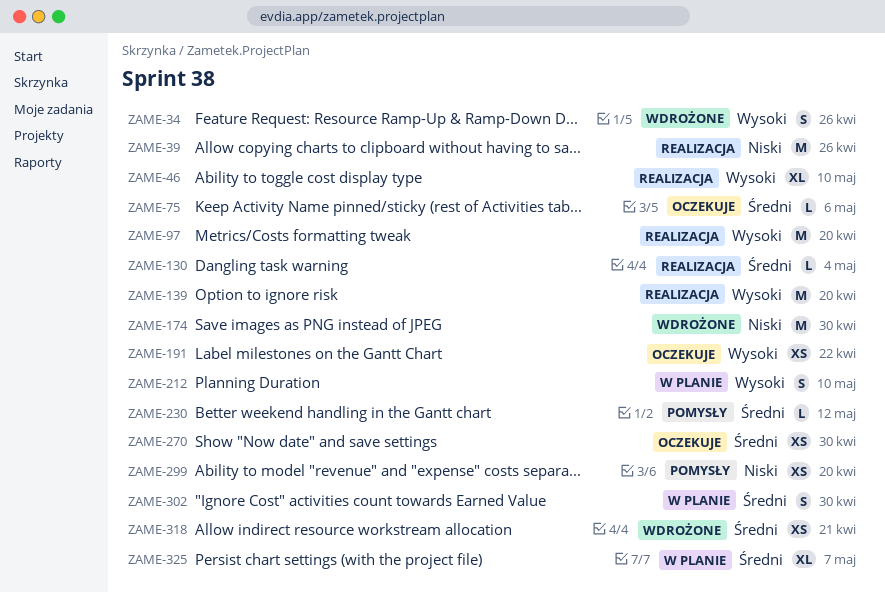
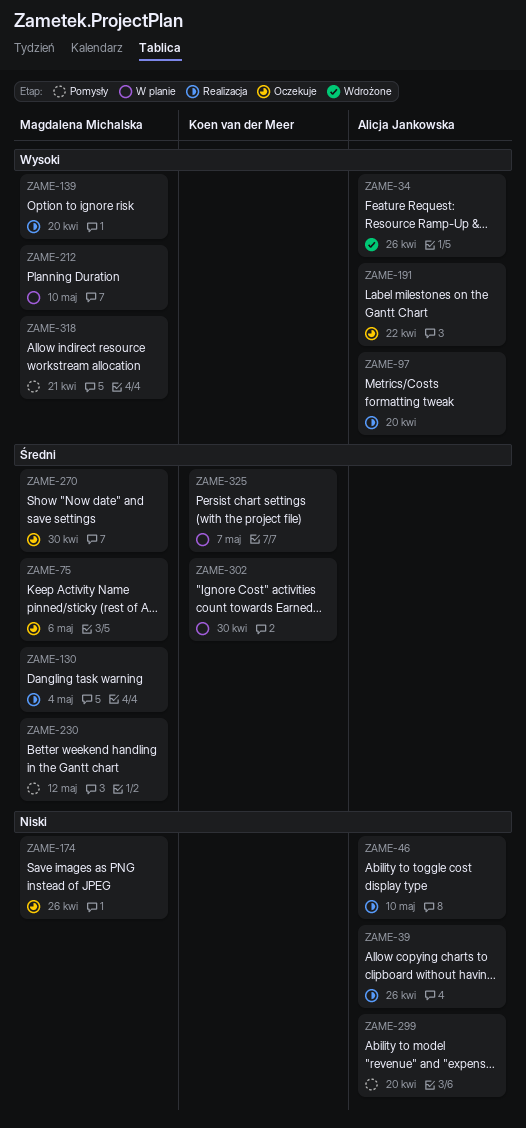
ZAME-46, priority: Wysoki -> Niski
ZAME-174, status: Wdrożone -> Oczekuje
ZAME-174, due: Apr 30 -> Apr 26
ZAME-318, status: Wdrożone -> Pomysły
ZAME-318, priority: Średni -> Wysoki

